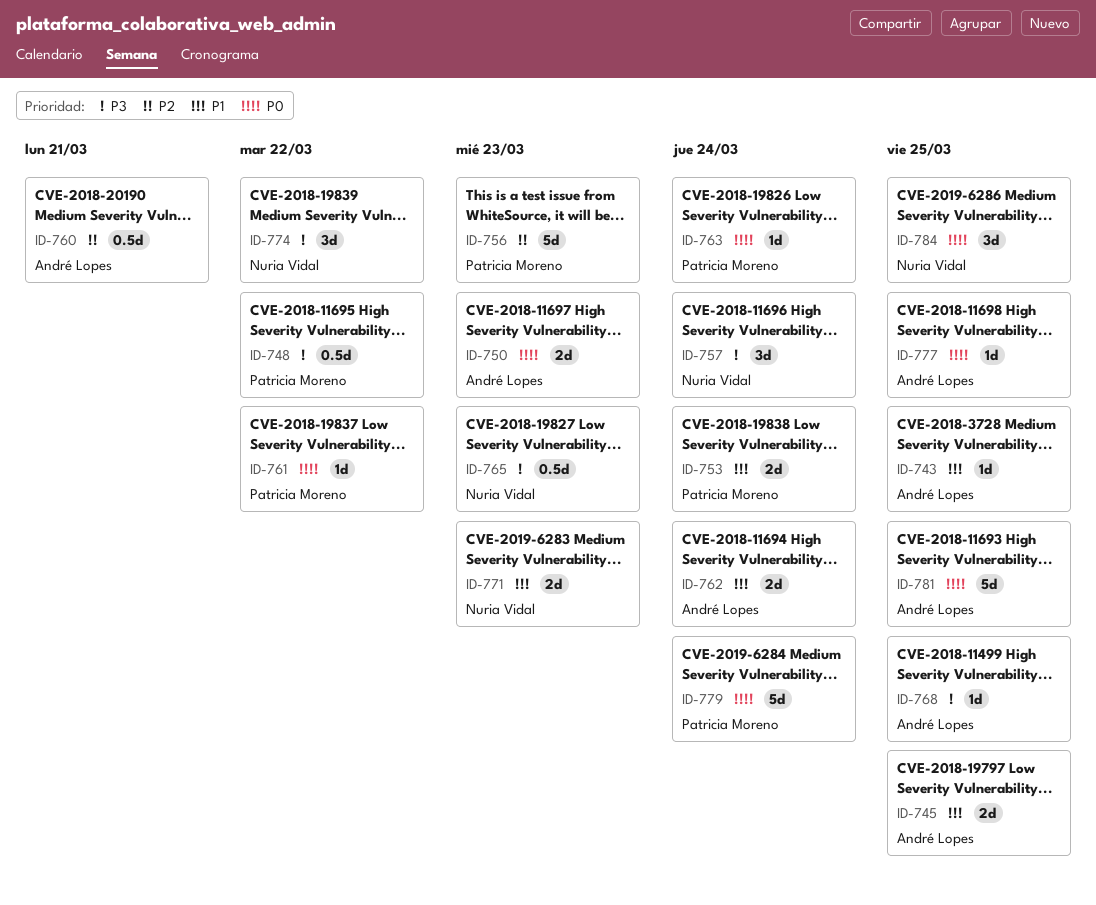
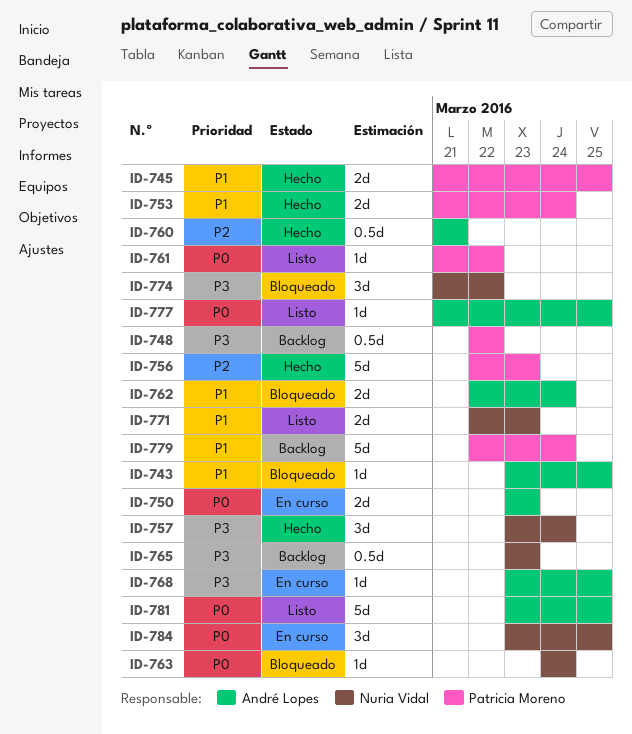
ID-745, owner: André Lopes -> Patricia Moreno
ID-763, owner: Patricia Moreno -> Nuria Vidal
ID-779, priority: P0 -> P1

